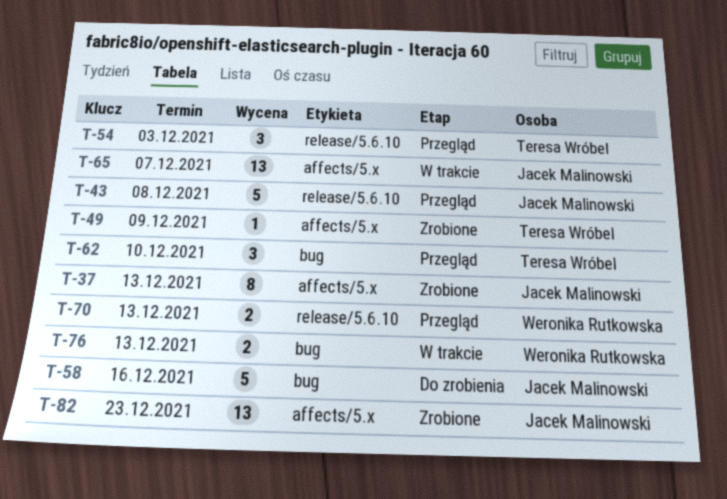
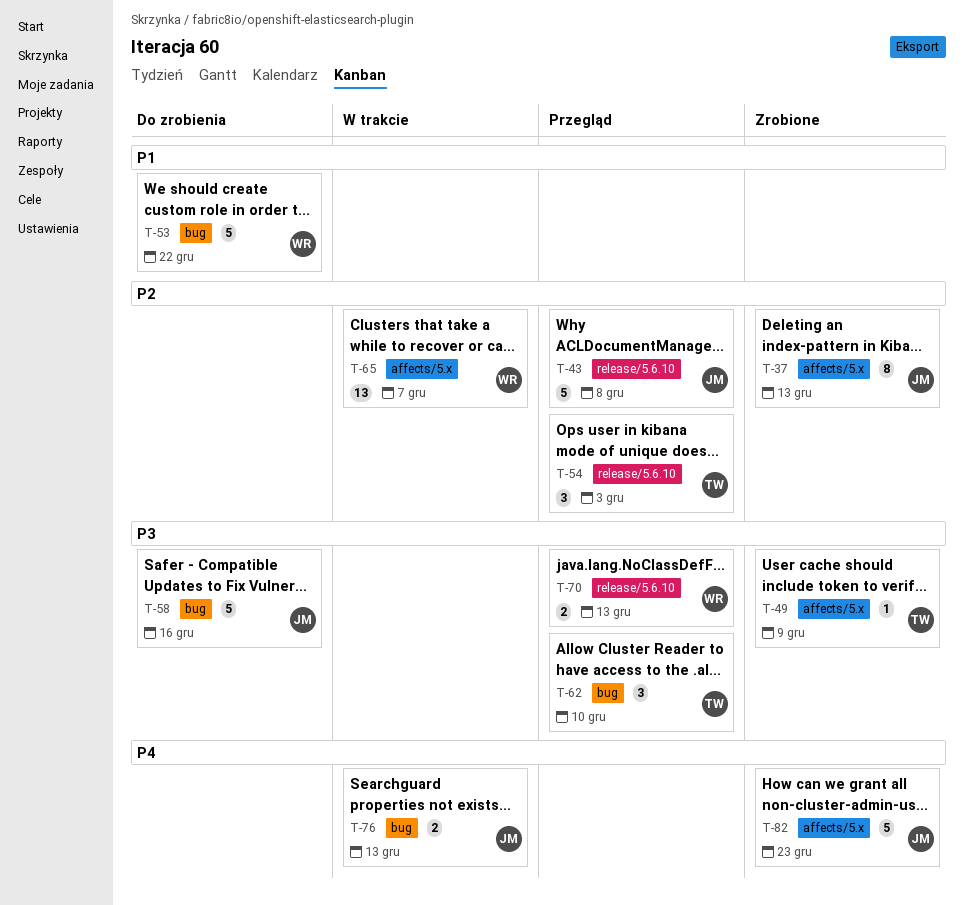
T-53: none -> present
T-65, owner: Jacek Malinowski -> Weronika Rutkowska
T-76, owner: Weronika Rutkowska -> Jacek Malinowski
T-82, estimate: 13 -> 5

